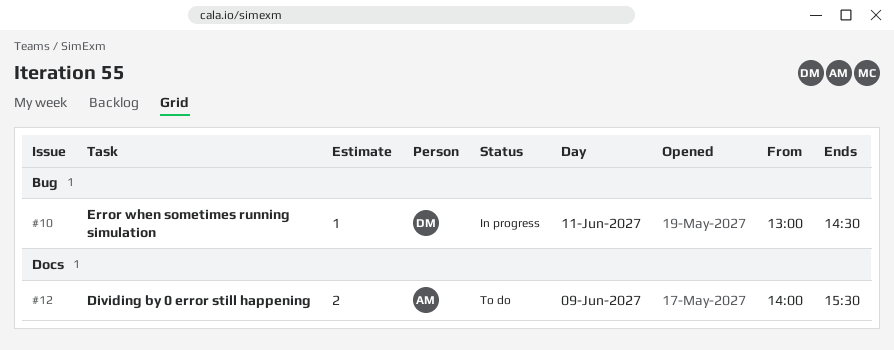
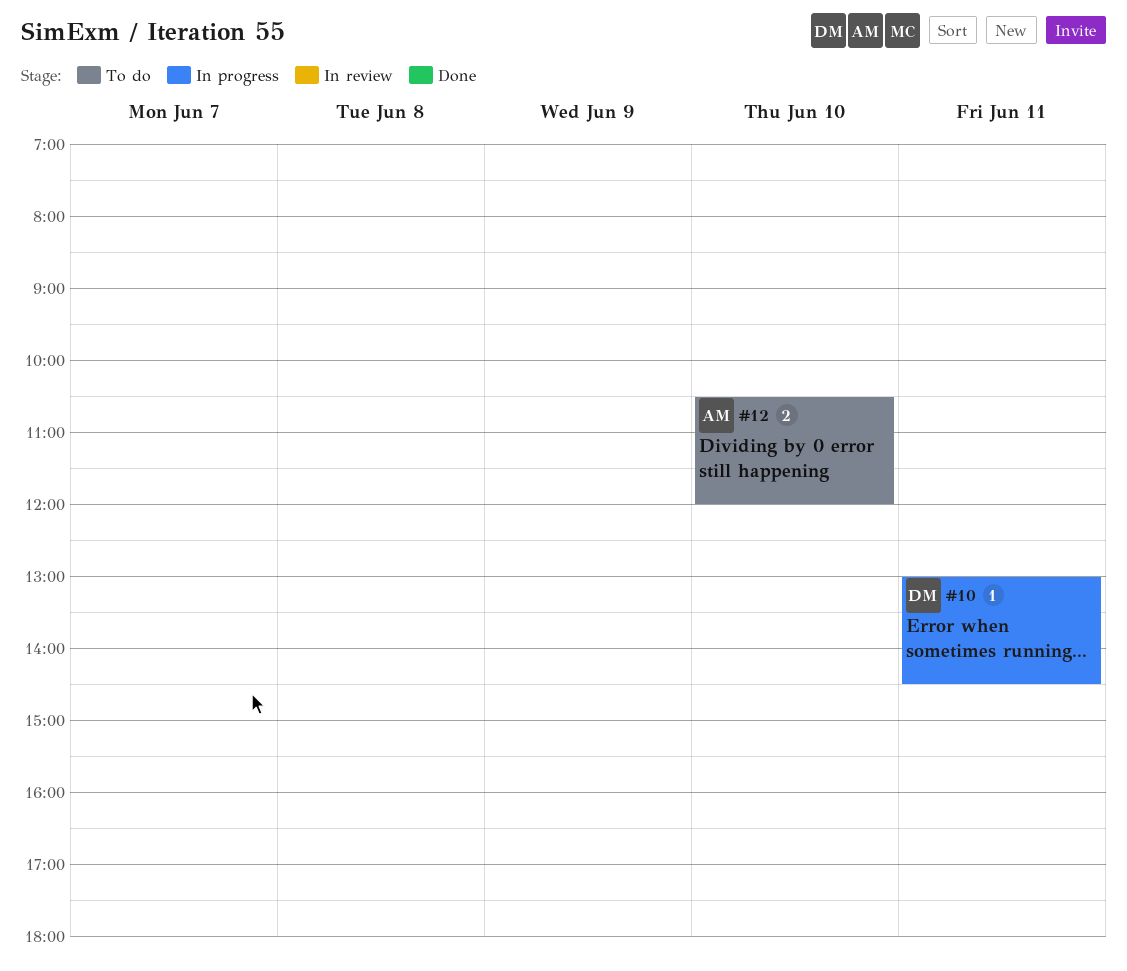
#12, day: Jun 9 -> Jun 10
#12, begins: 14:00 -> 10:30
#12, ends: 15:30 -> 12:00

